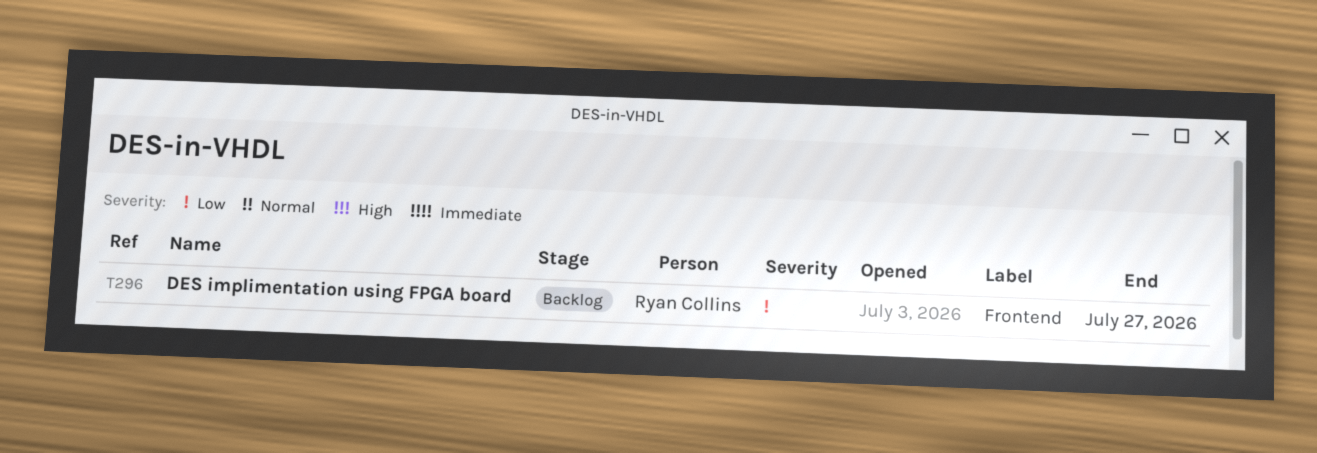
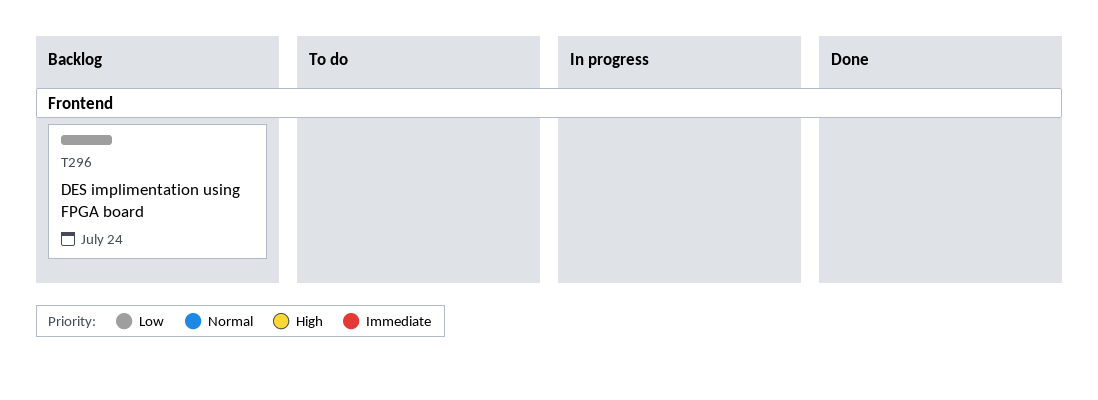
T296, due: Jul 27 -> Jul 24

